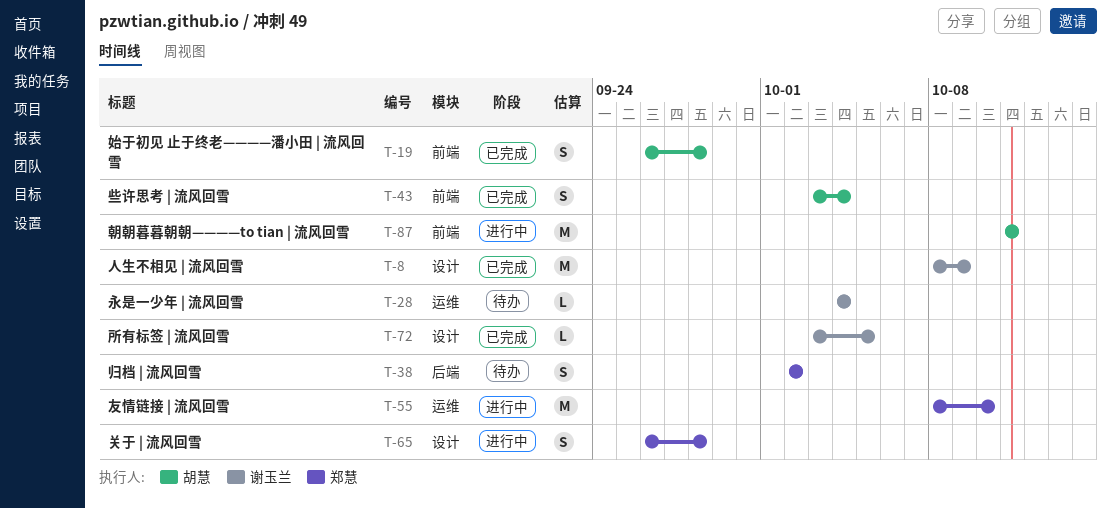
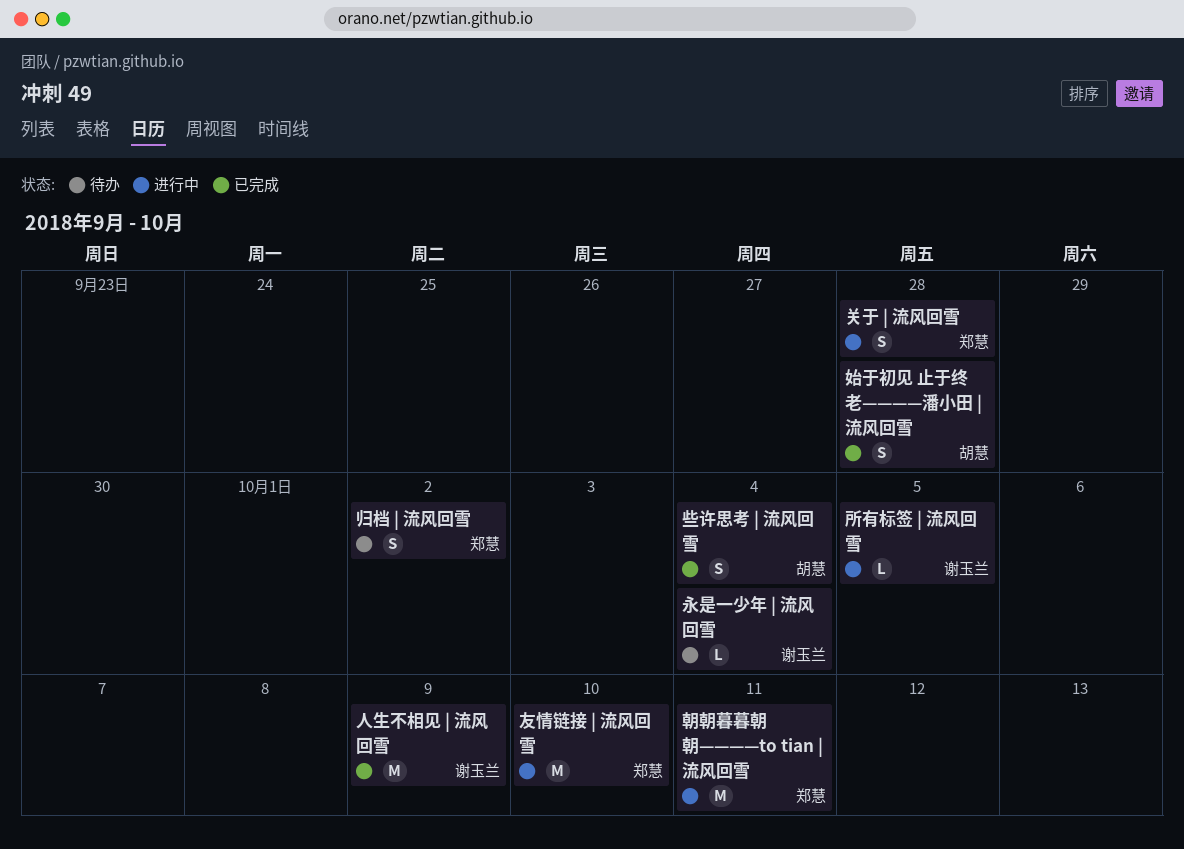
所有标签 | 流风回雪, status: 已完成 -> 进行中
朝朝暮暮朝朝————to tian | 流风回雪, owner: 胡慧 -> 郑慧

